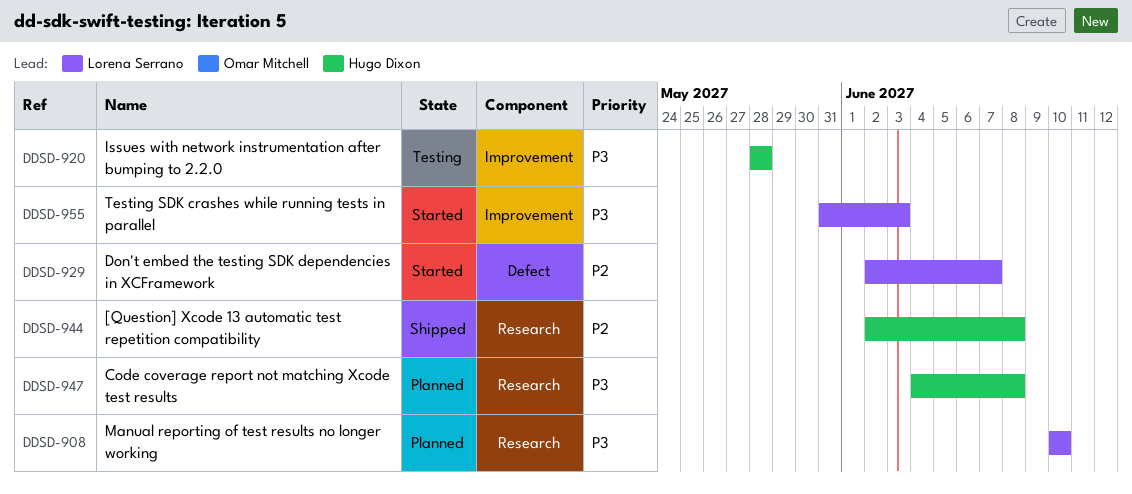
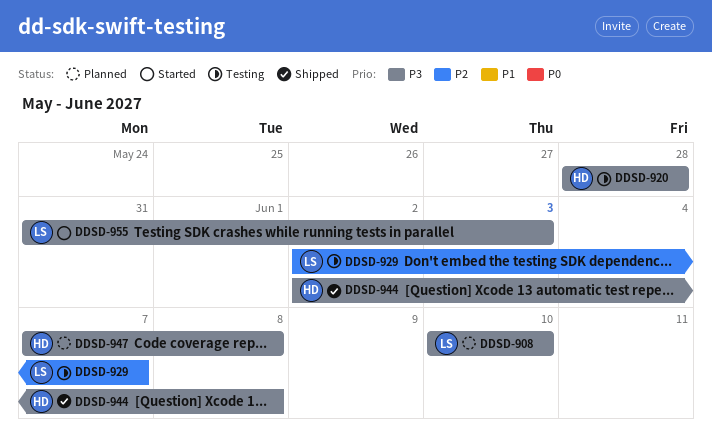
DDSD-929, status: Started -> Testing
DDSD-944, priority: P2 -> P3
DDSD-947, start: Jun 4 -> Jun 7

